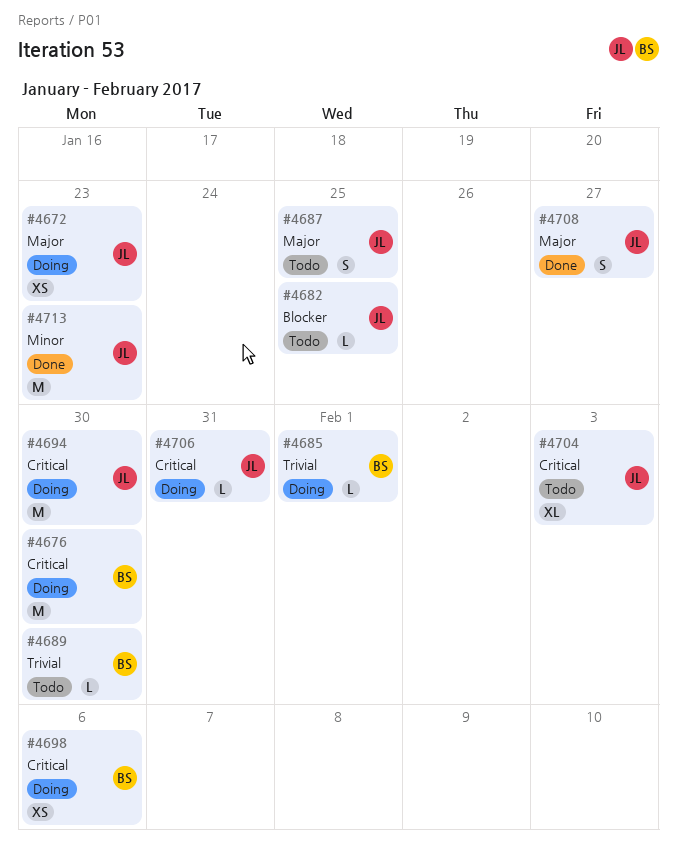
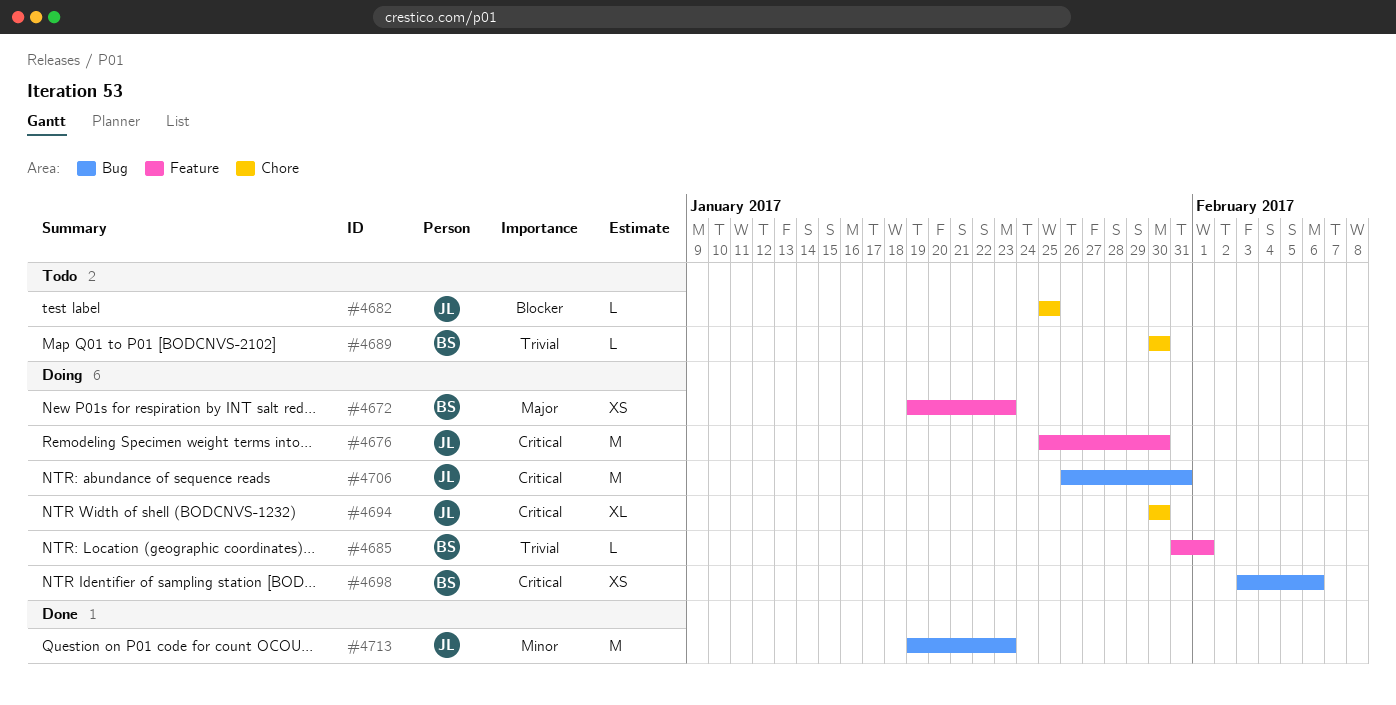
#4672, owner: JL -> BS
#4676, owner: BS -> JL
#4687: present -> none
#4694, estimate: M -> XL
#4704: present -> none
#4706, estimate: L -> M
#4708: present -> none

